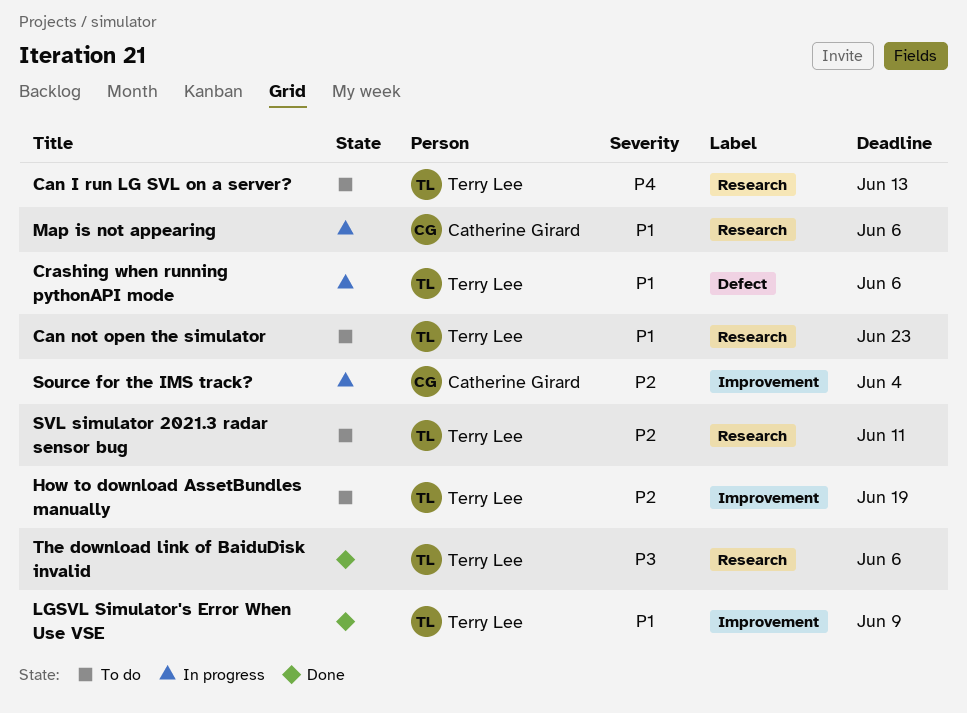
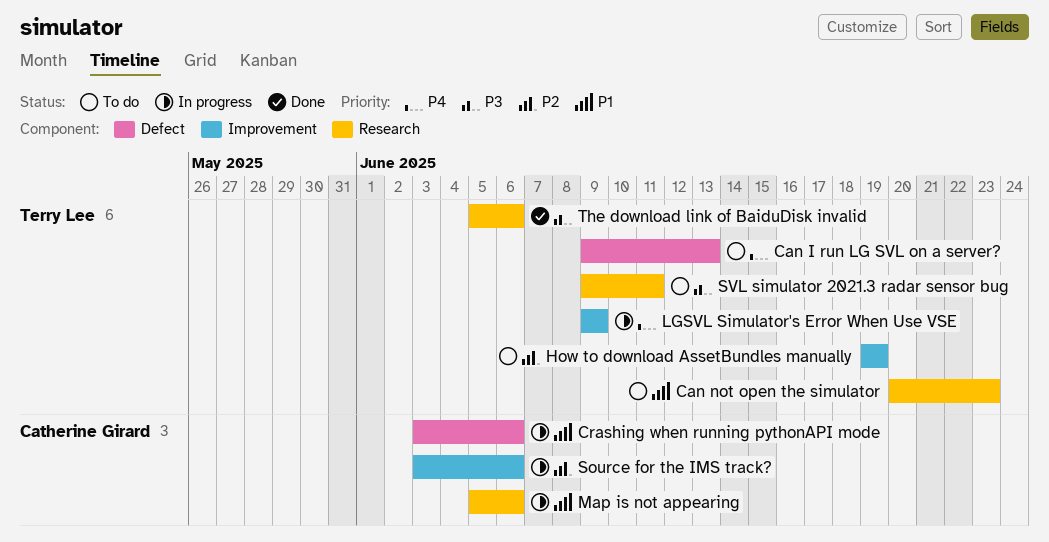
Can I run LG SVL on a server?, label: Research -> Defect
Crashing when running pythonAPI mode, owner: Terry Lee -> Catherine Girard
LGSVL Simulator's Error When Use VSE, status: Done -> In progress
LGSVL Simulator's Error When Use VSE, priority: P1 -> P4
Source for the IMS track?, due: Jun 4 -> Jun 6
SVL simulator 2021.3 radar sensor bug, priority: P2 -> P3

